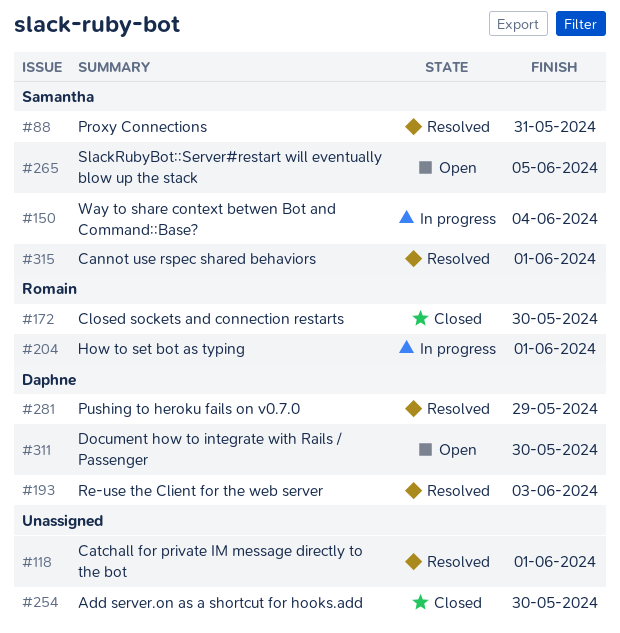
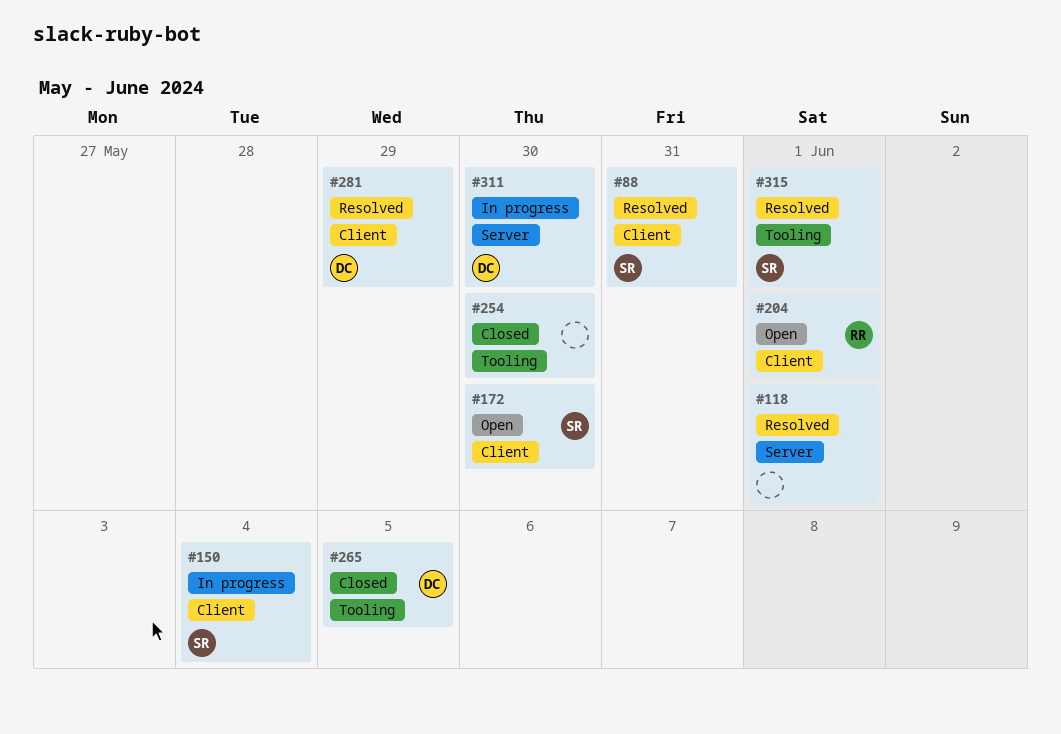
#172, status: Closed -> Open
#172, owner: Romain -> Samantha
#193: present -> none
#204, status: In progress -> Open
#265, status: Open -> Closed
#265, owner: Samantha -> Daphne
#311, status: Open -> In progress

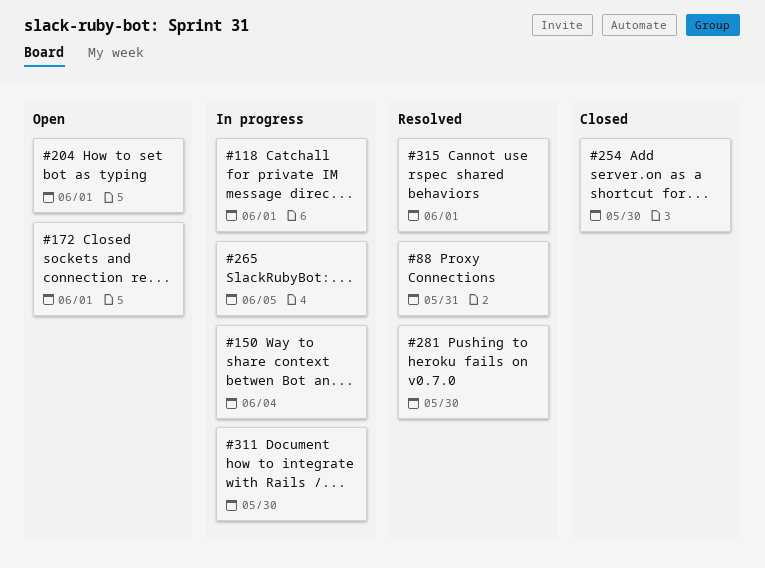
#118, status: Resolved -> In progress
#172, due: May 30 -> Jun 1
#265, status: Closed -> In progress
#281, due: May 29 -> May 30

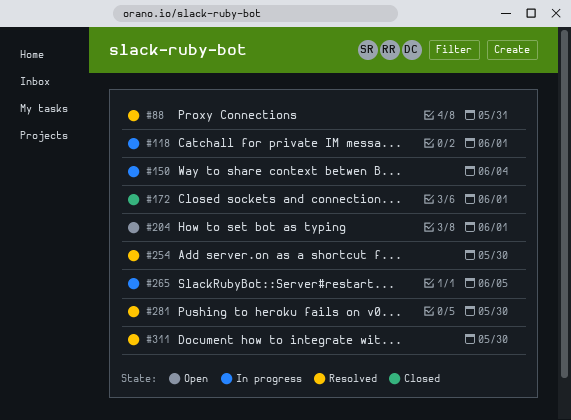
#172, status: Open -> Closed
#254, status: Closed -> Resolved
#311, status: In progress -> Resolved
#315: present -> none

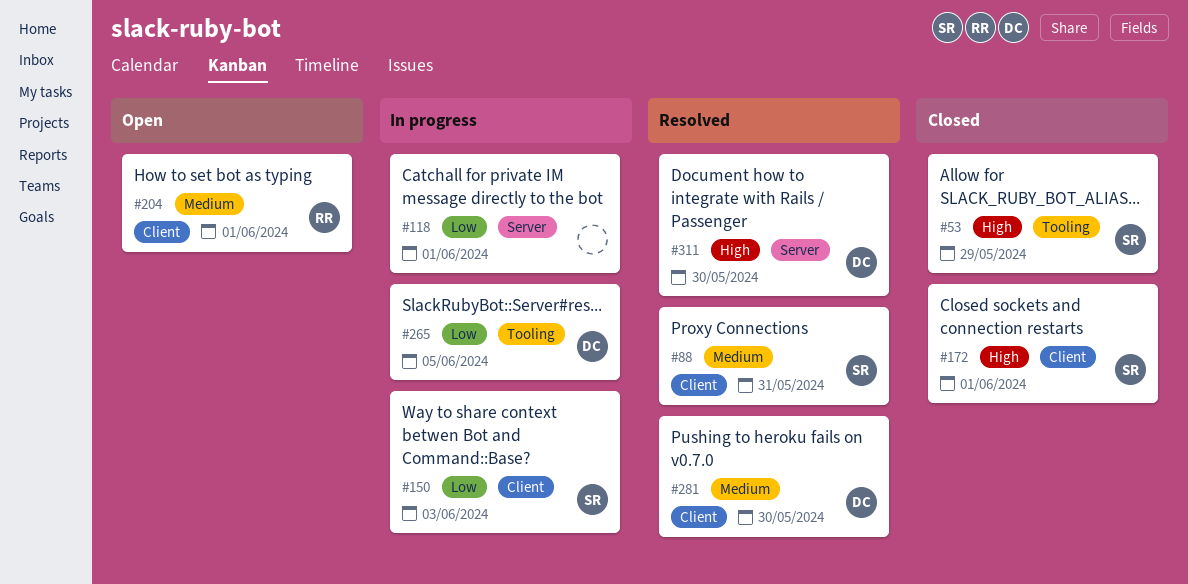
#53: none -> present
#150, due: Jun 4 -> Jun 3
#254: present -> none

